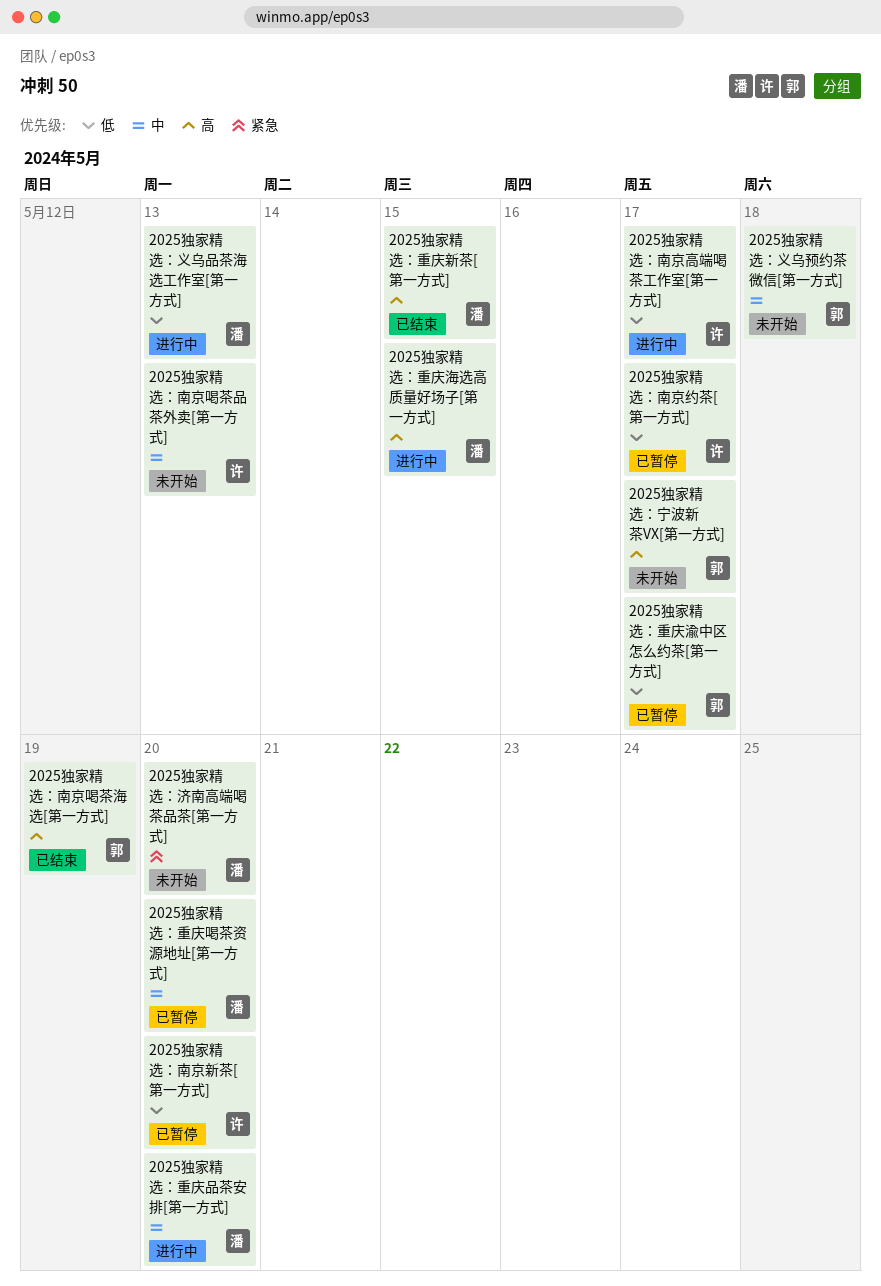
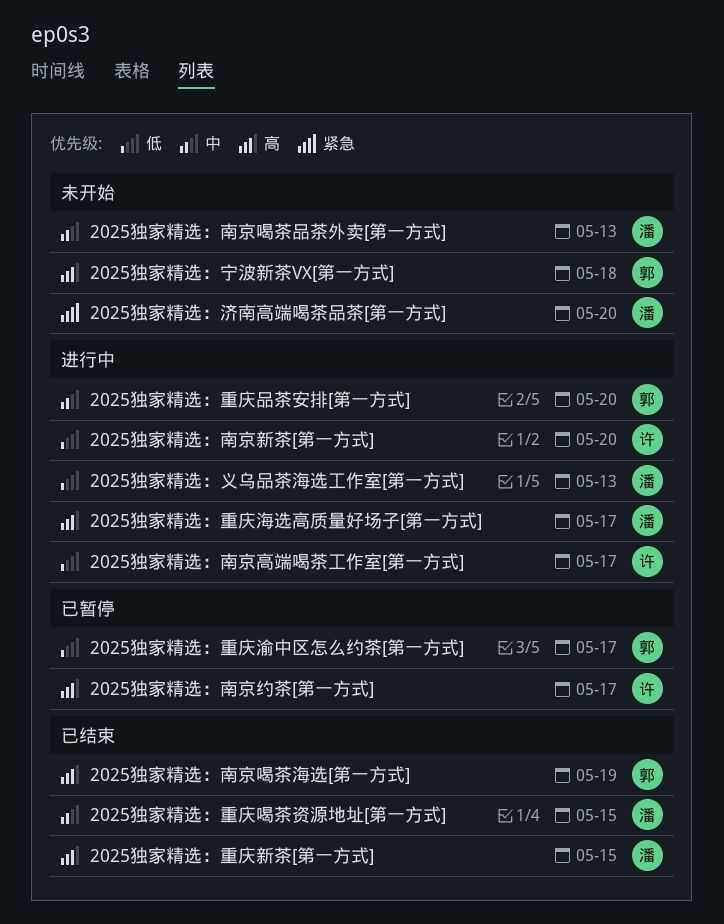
2025独家精选：义乌预约茶微信[第一方式]: present -> none
2025独家精选：南京喝茶品茶外卖[第一方式], owner: 许 -> 潘
2025独家精选：南京新茶[第一方式], status: 已暂停 -> 进行中
2025独家精选：南京约茶[第一方式], priority: 低 -> 高
2025独家精选：宁波新茶VX[第一方式], due: May 17 -> May 18
2025独家精选：重庆品茶安排[第一方式], owner: 潘 -> 郭
2025独家精选：重庆喝茶资源地址[第一方式], status: 已暂停 -> 已结束
2025独家精选：重庆喝茶资源地址[第一方式], due: May 20 -> May 15
2025独家精选：重庆海选高质量好场子[第一方式], due: May 15 -> May 17

